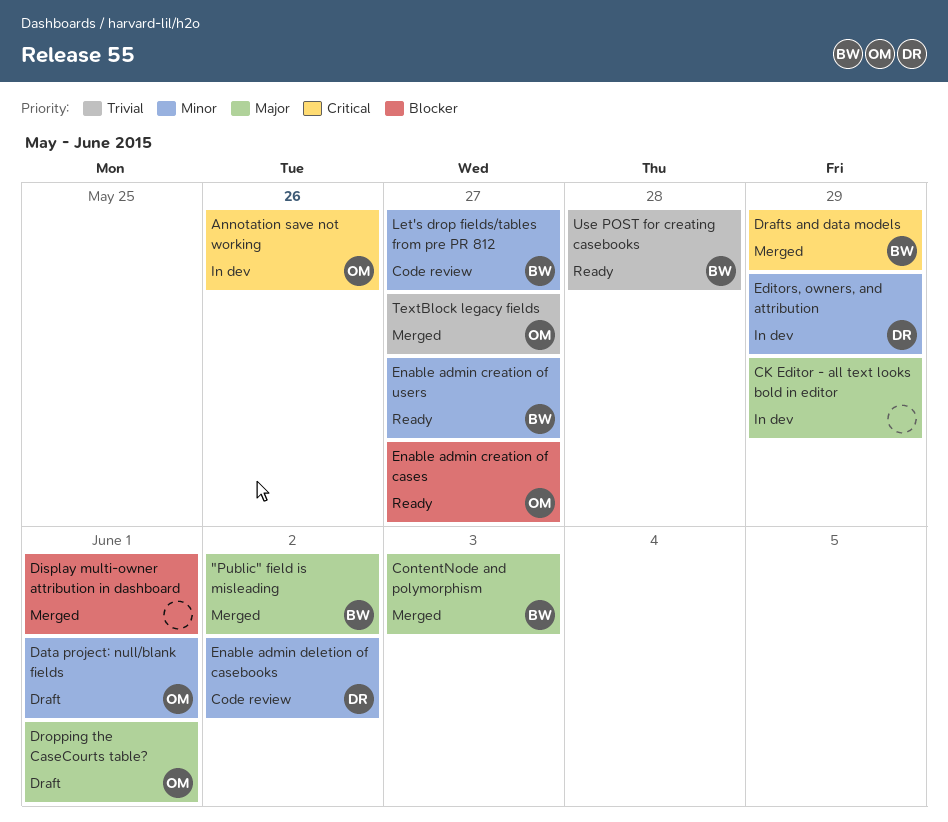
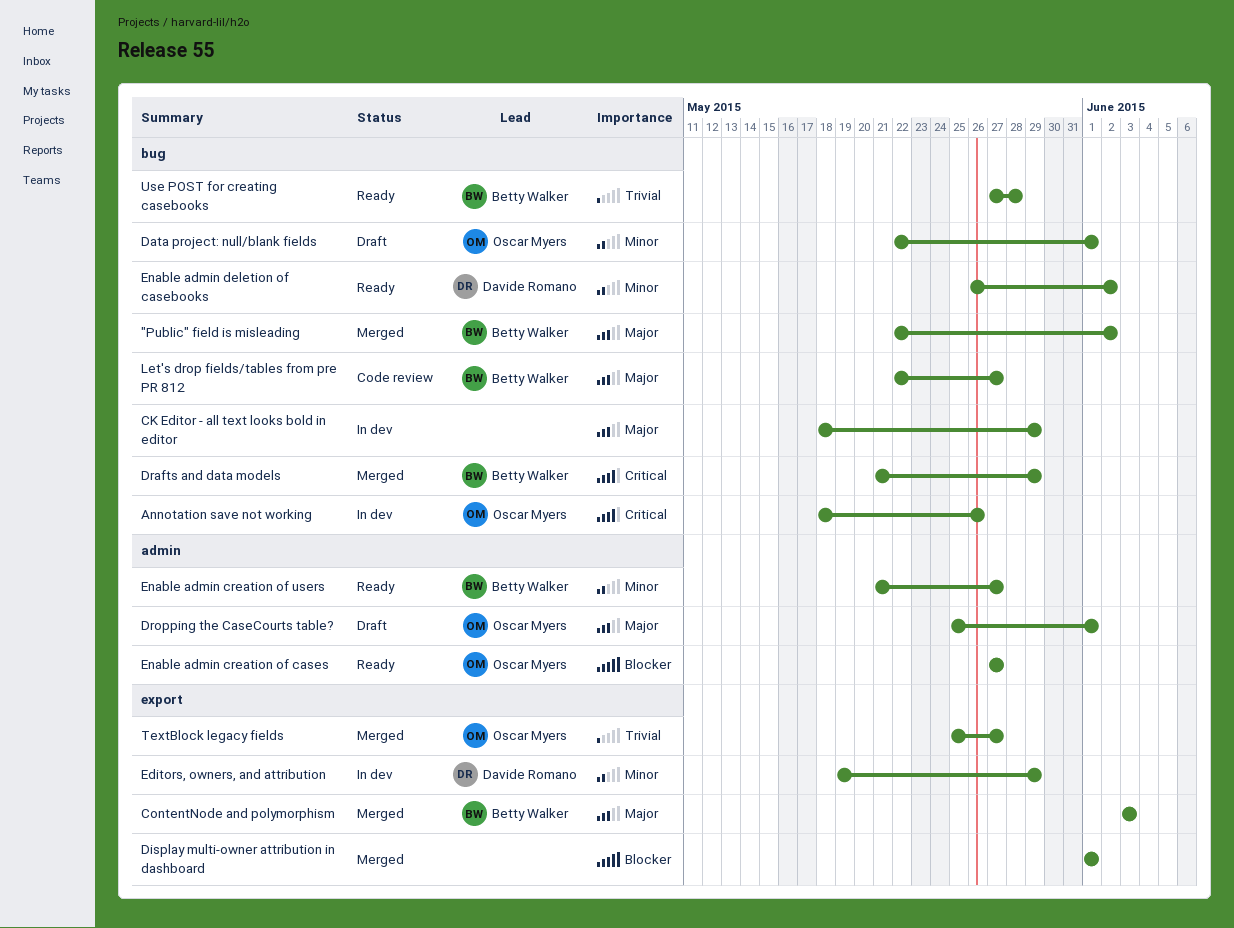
Enable admin deletion of casebooks, status: Code review -> Ready
Let's drop fields/tables from pre PR 812, priority: Minor -> Major

